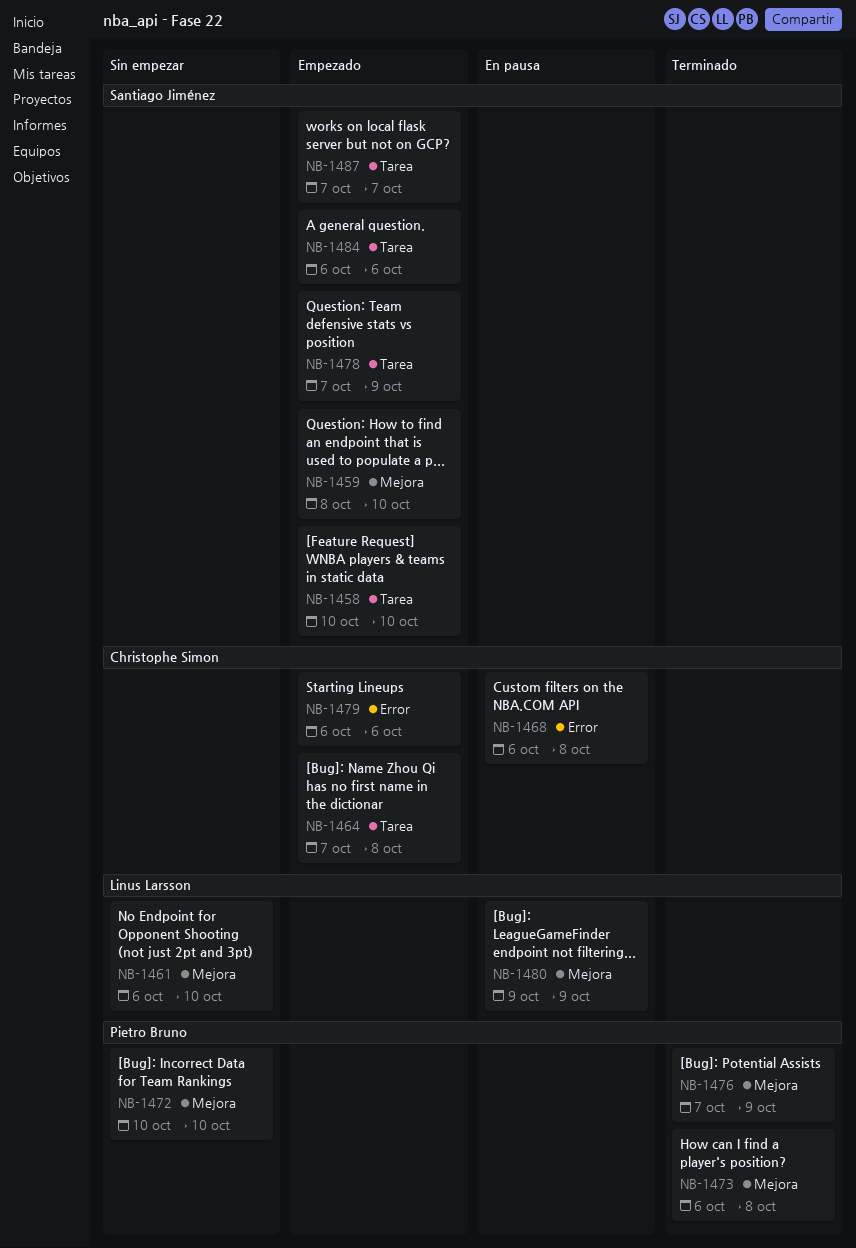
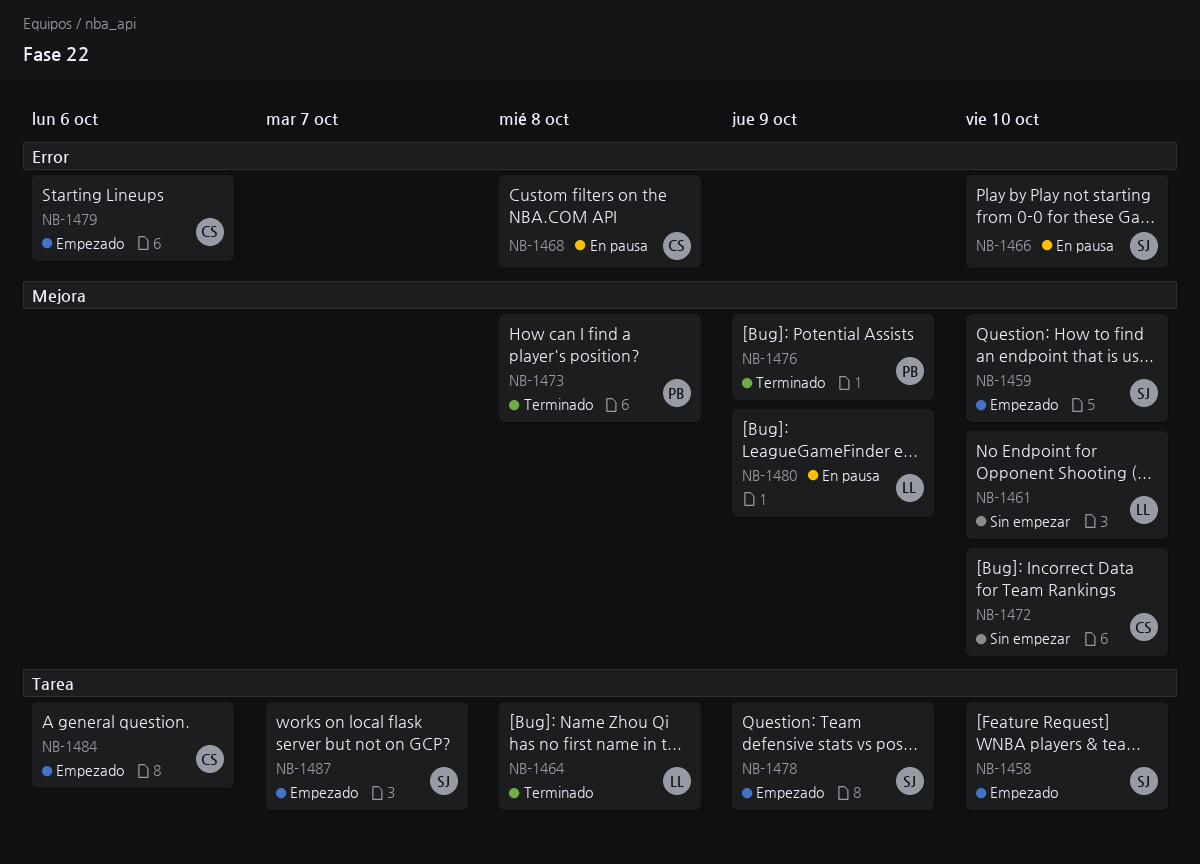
NB-1464, status: Empezado -> Terminado
NB-1464, owner: Christophe Simon -> Linus Larsson
NB-1466: none -> present
NB-1472, owner: Pietro Bruno -> Christophe Simon
NB-1484, owner: Santiago Jiménez -> Christophe Simon

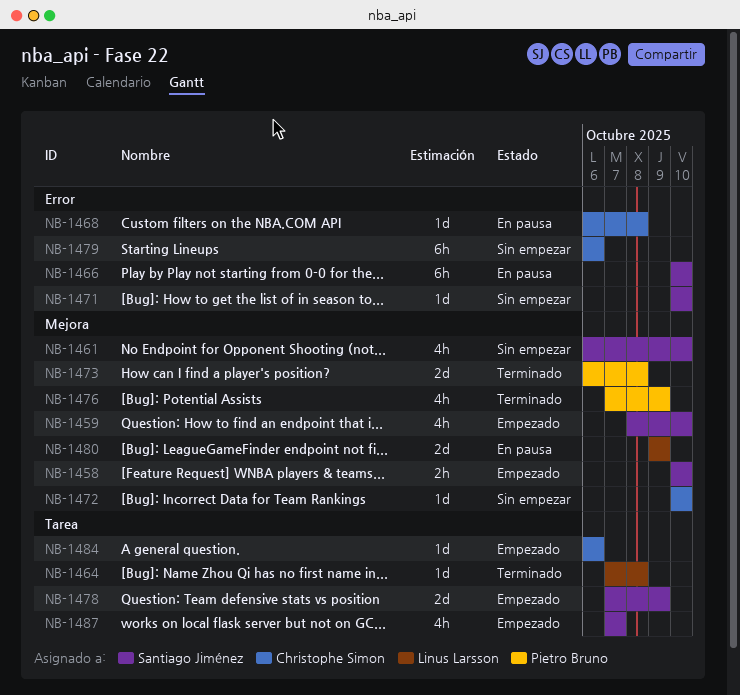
NB-1458, label: Tarea -> Mejora
NB-1461, owner: Linus Larsson -> Santiago Jiménez
NB-1471: none -> present
NB-1479, status: Empezado -> Sin empezar

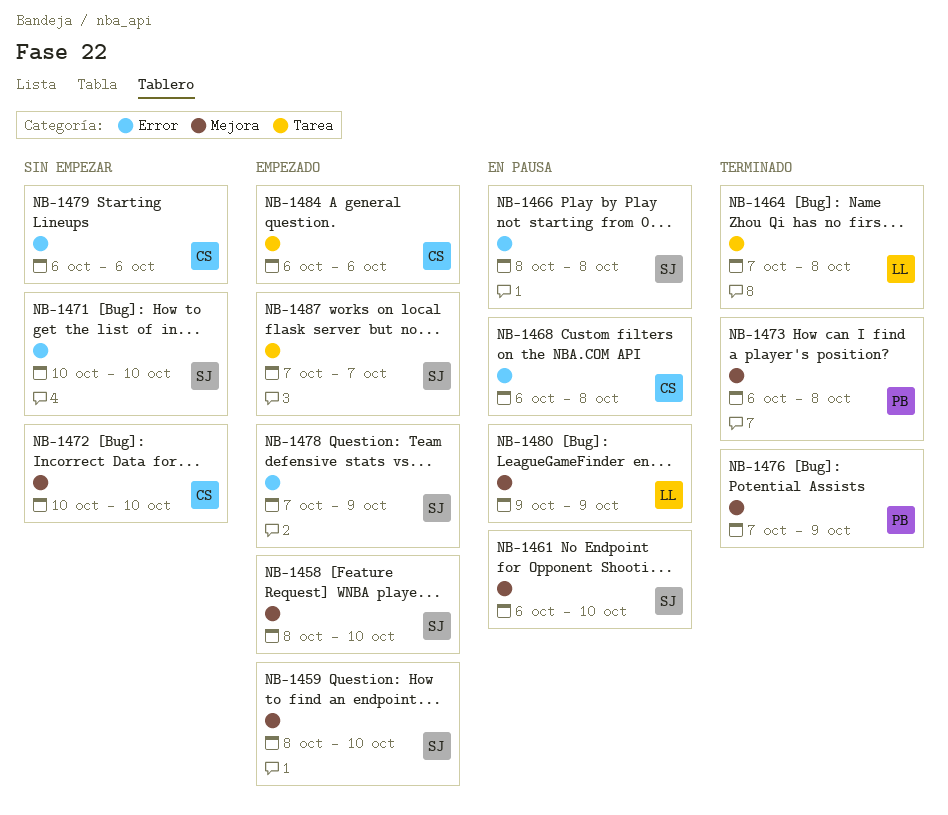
NB-1458, start: Oct 10 -> Oct 8
NB-1461, status: Sin empezar -> En pausa
NB-1466, start: Oct 10 -> Oct 8
NB-1466, due: Oct 10 -> Oct 8
NB-1478, label: Tarea -> Error

